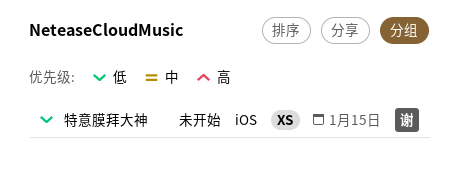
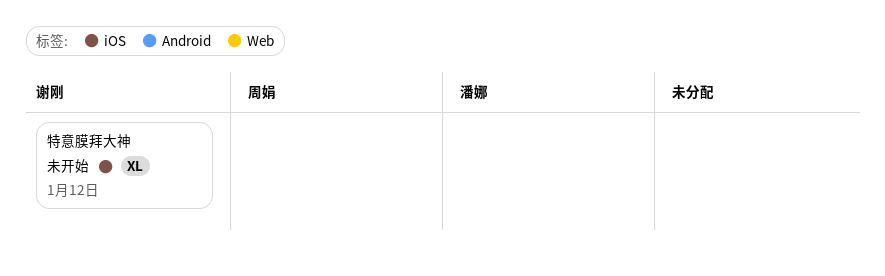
特意膜拜大神, estimate: XS -> XL
特意膜拜大神, due: Jan 15 -> Jan 12

